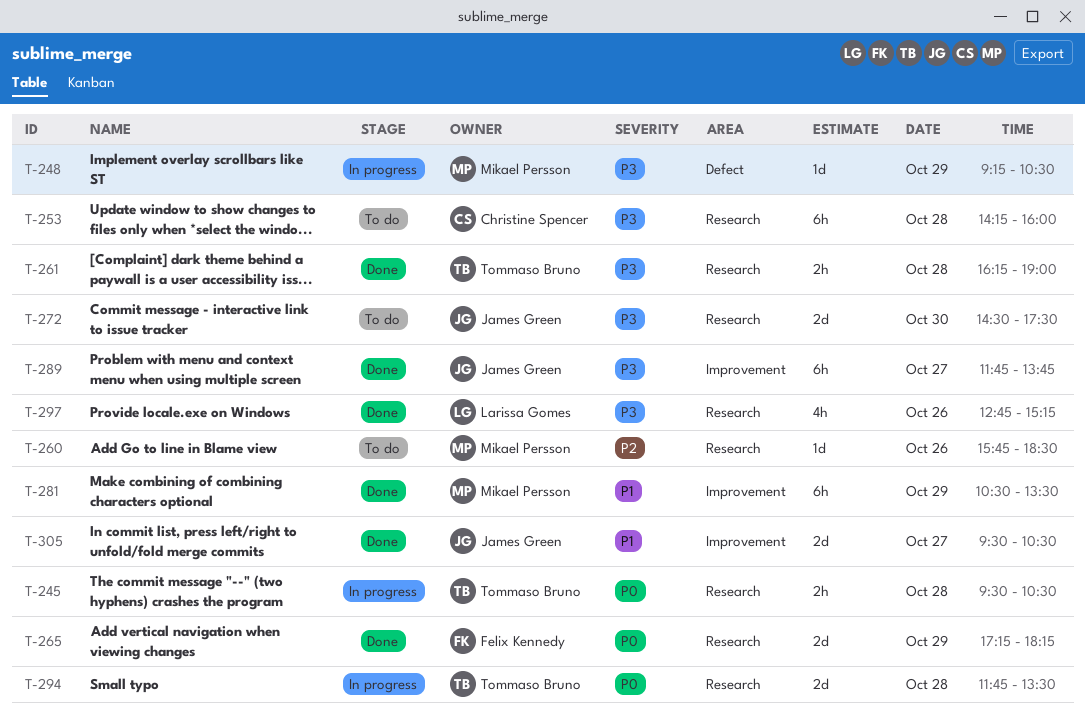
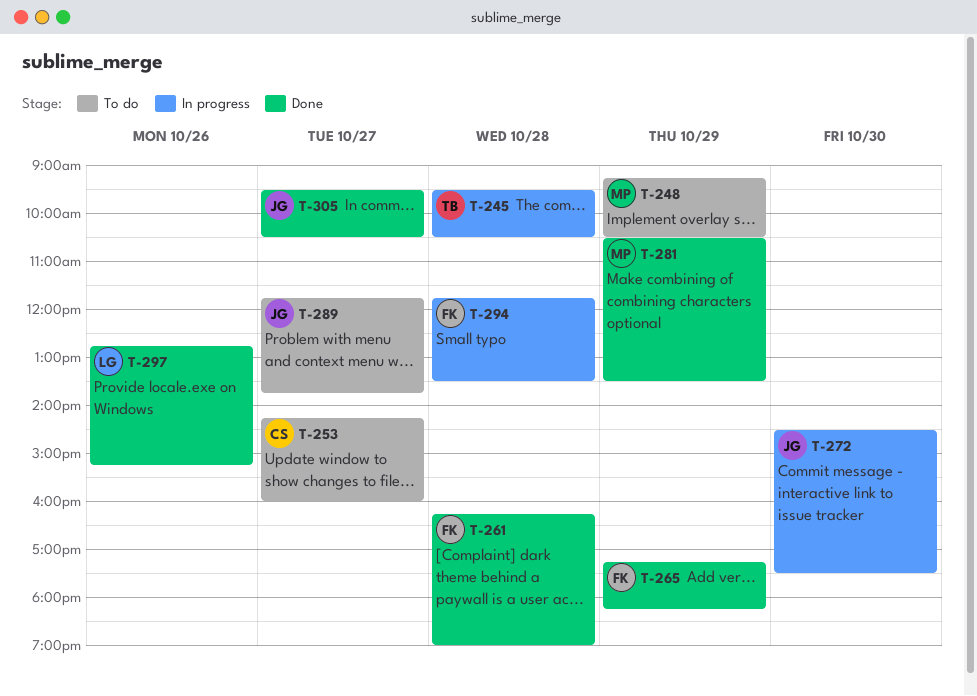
T-248, status: In progress -> To do
T-253, day: Oct 28 -> Oct 27
T-260: present -> none
T-261, owner: Tommaso Bruno -> Felix Kennedy
T-272, status: To do -> In progress
T-289, status: Done -> To do
T-294, owner: Tommaso Bruno -> Felix Kennedy

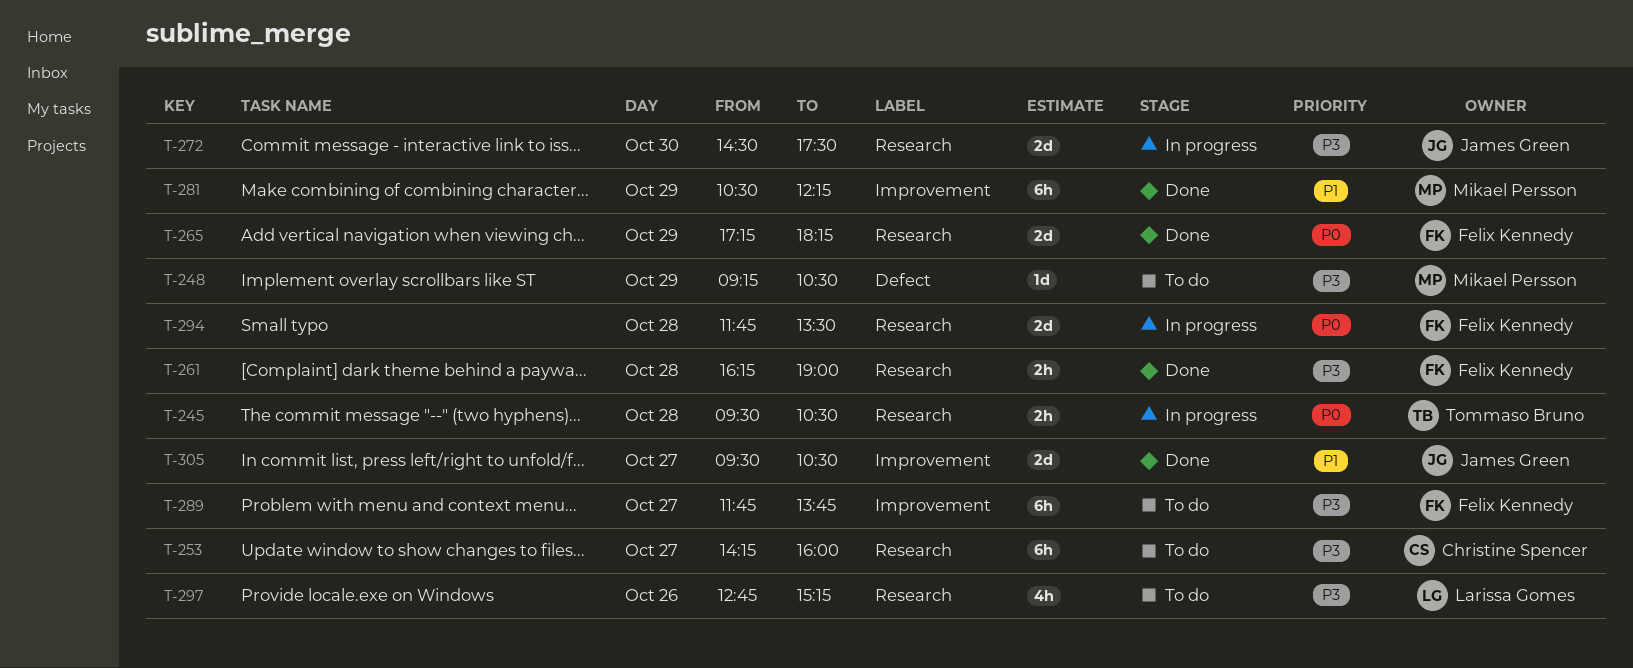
T-281, ends: 13:30 -> 12:15
T-289, owner: James Green -> Felix Kennedy
T-297, status: Done -> To do

